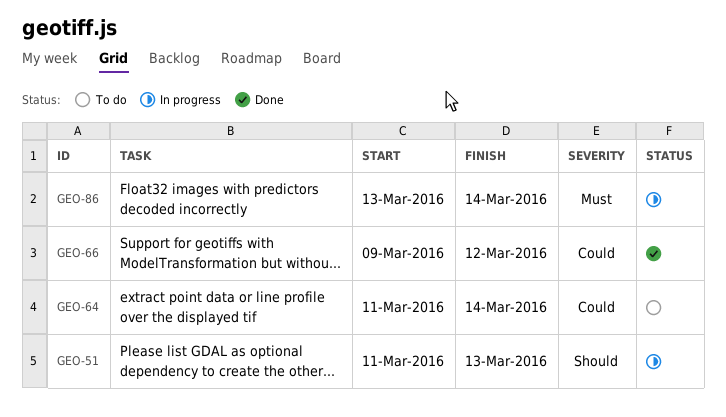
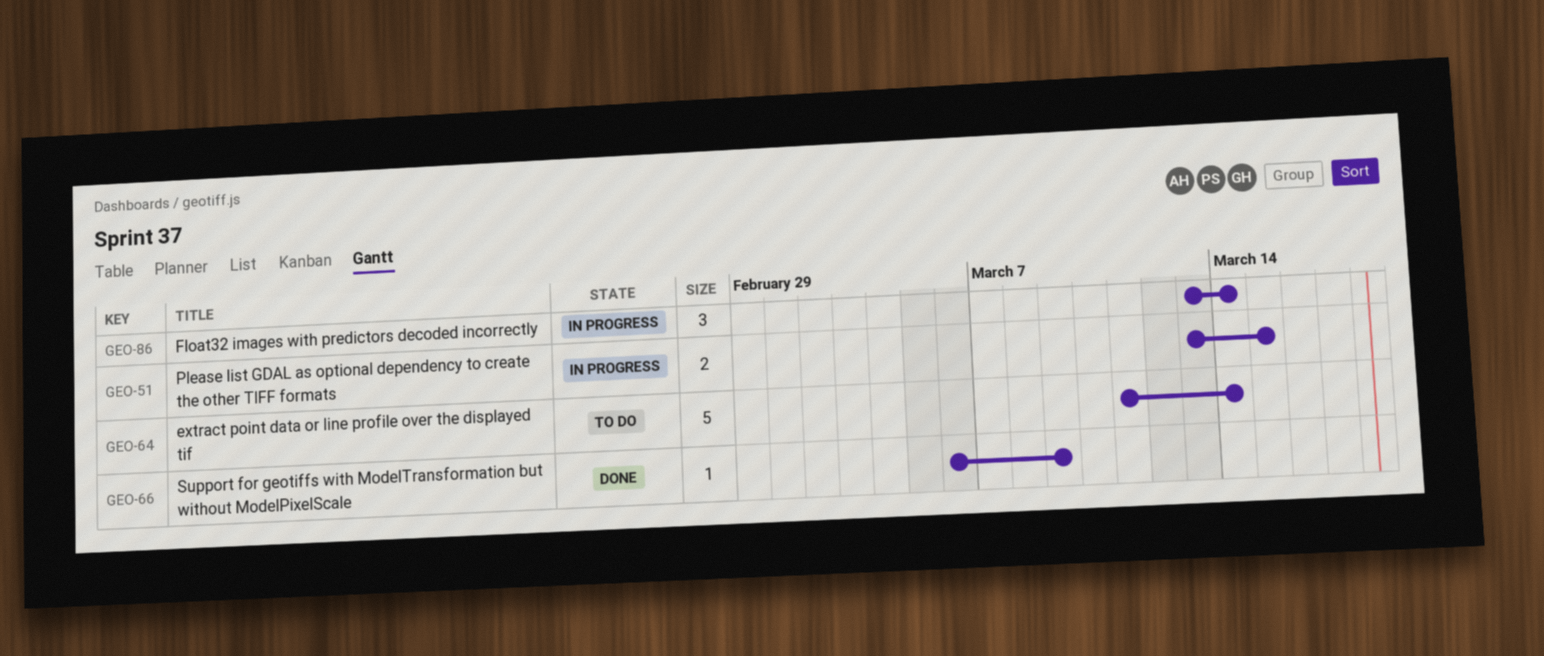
GEO-51, start: Mar 11 -> Mar 13
GEO-51, due: Mar 13 -> Mar 15
GEO-66, start: Mar 9 -> Mar 6
GEO-66, due: Mar 12 -> Mar 9

